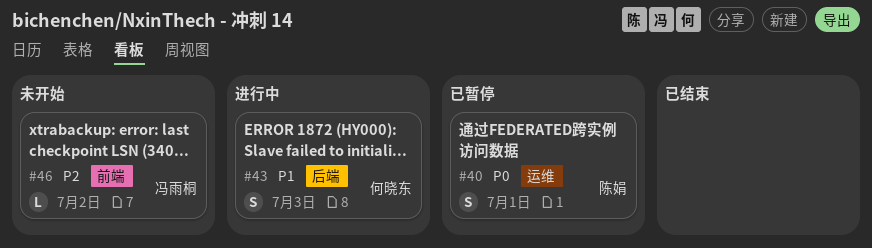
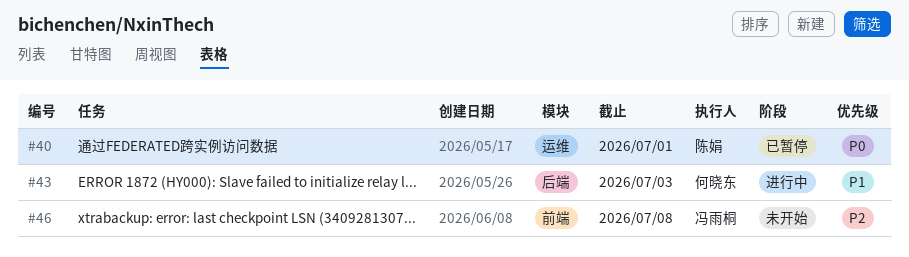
#46, due: Jul 2 -> Jul 8

